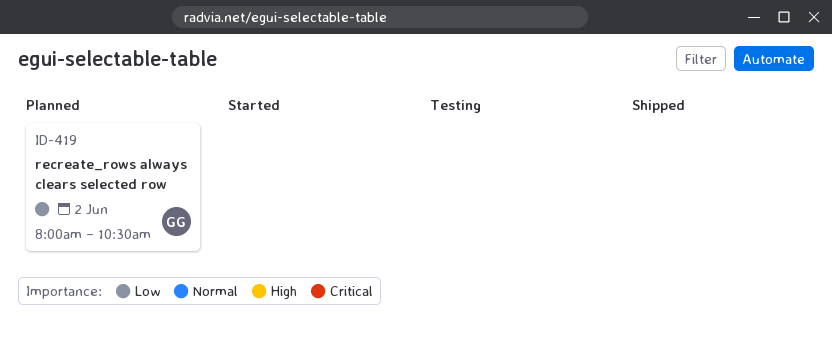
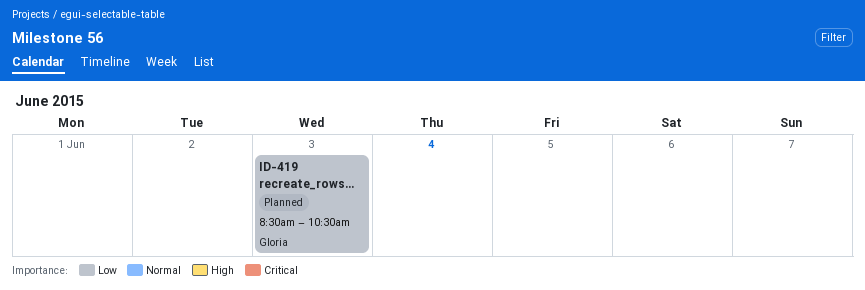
ID-419, day: Jun 2 -> Jun 3
ID-419, begins: 08:00 -> 08:30

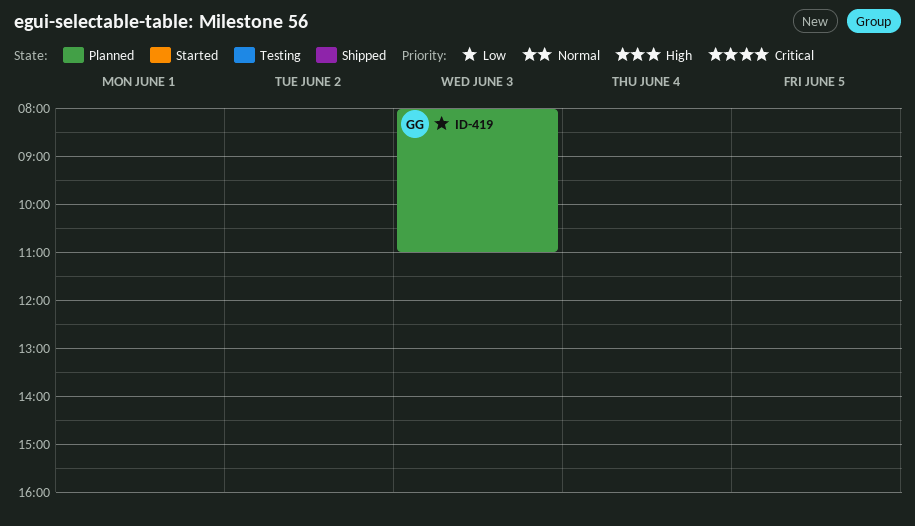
ID-419, begins: 08:30 -> 08:00
ID-419, ends: 10:30 -> 11:00

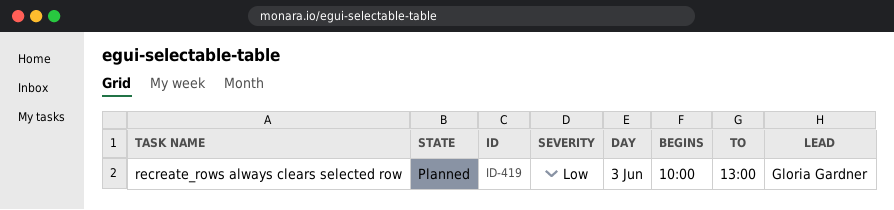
ID-419, begins: 08:00 -> 10:00
ID-419, ends: 11:00 -> 13:00

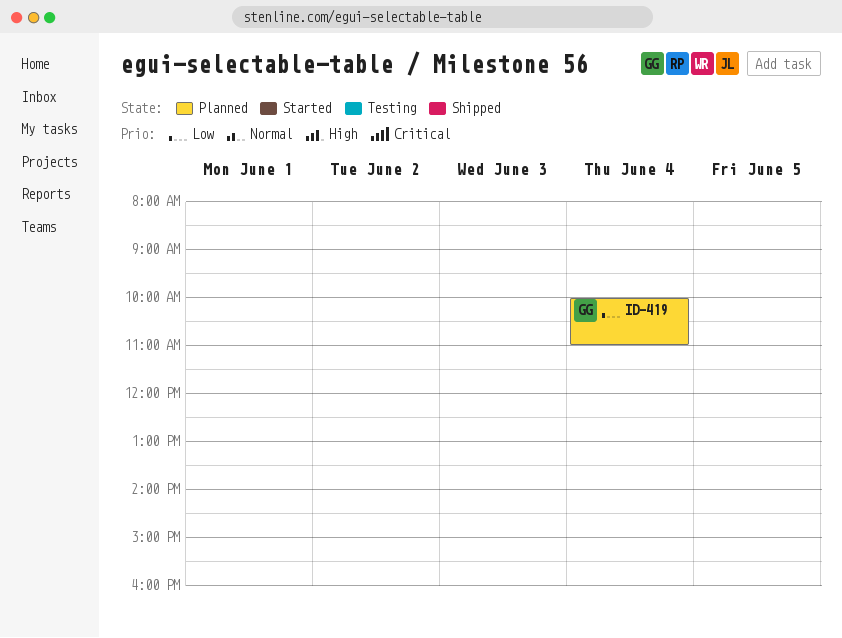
ID-419, day: Jun 3 -> Jun 4
ID-419, ends: 13:00 -> 11:00

